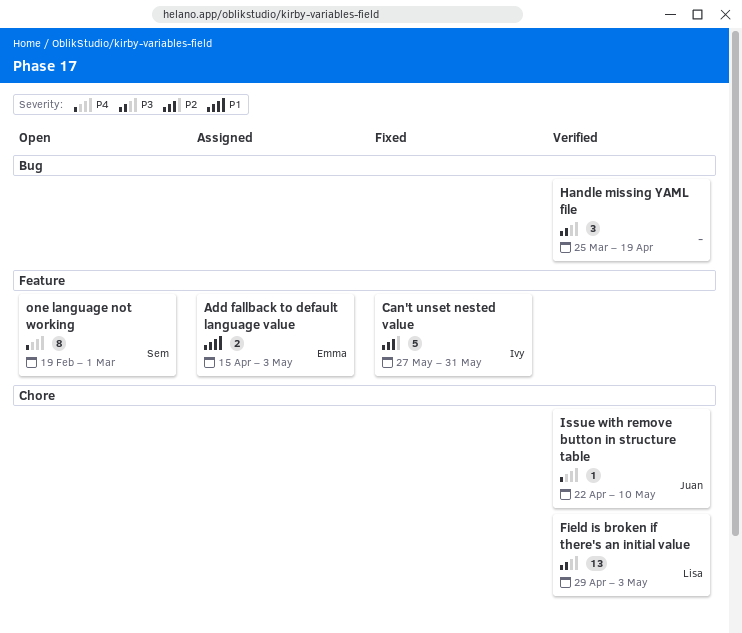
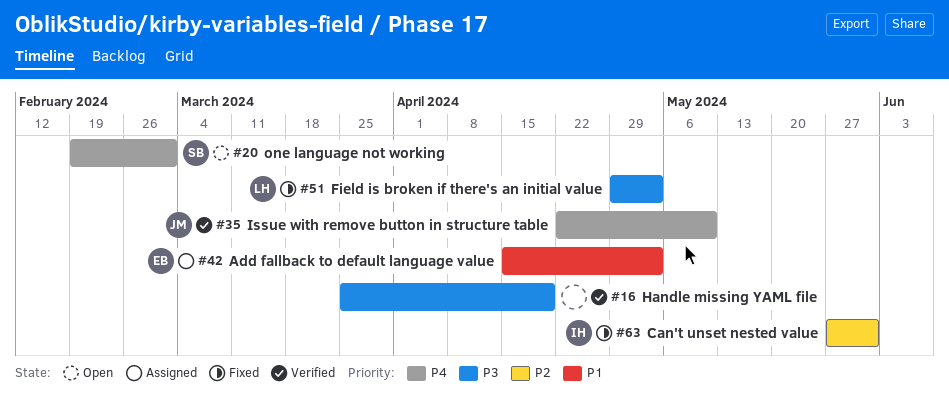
Field is broken if there's an initial value, status: Verified -> Fixed

